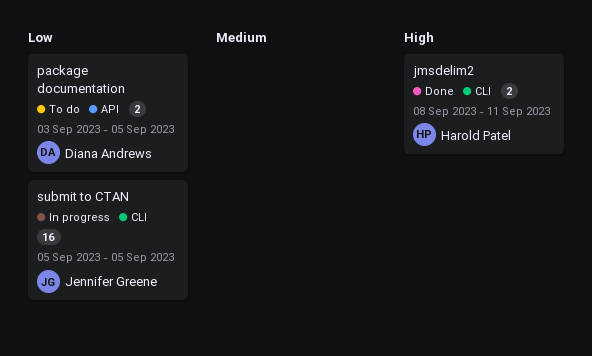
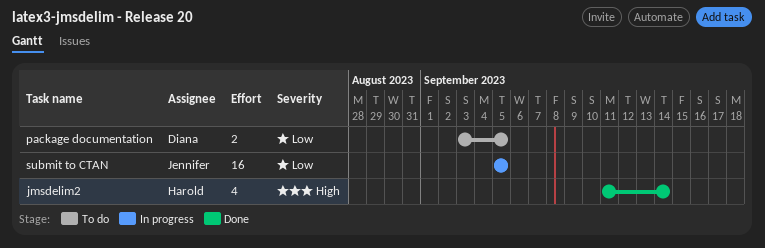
jmsdelim2, estimate: 2 -> 4
jmsdelim2, start: Sep 8 -> Sep 11
jmsdelim2, due: Sep 11 -> Sep 14

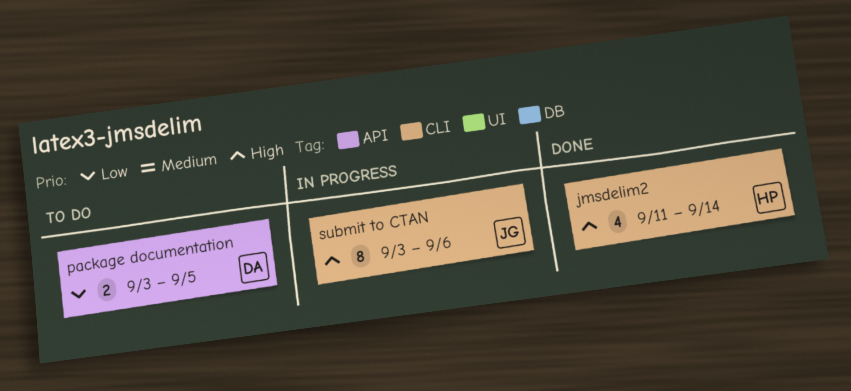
submit to CTAN, priority: Low -> High
submit to CTAN, estimate: 16 -> 8
submit to CTAN, start: Sep 5 -> Sep 3
submit to CTAN, due: Sep 5 -> Sep 6

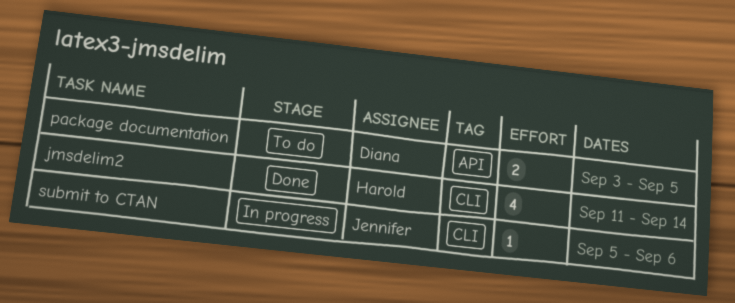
submit to CTAN, estimate: 8 -> 1
submit to CTAN, start: Sep 3 -> Sep 5

